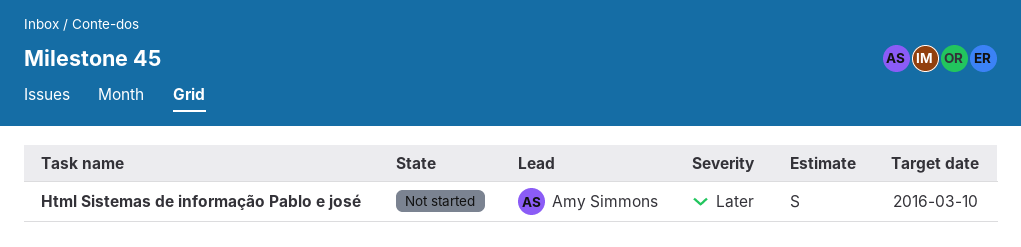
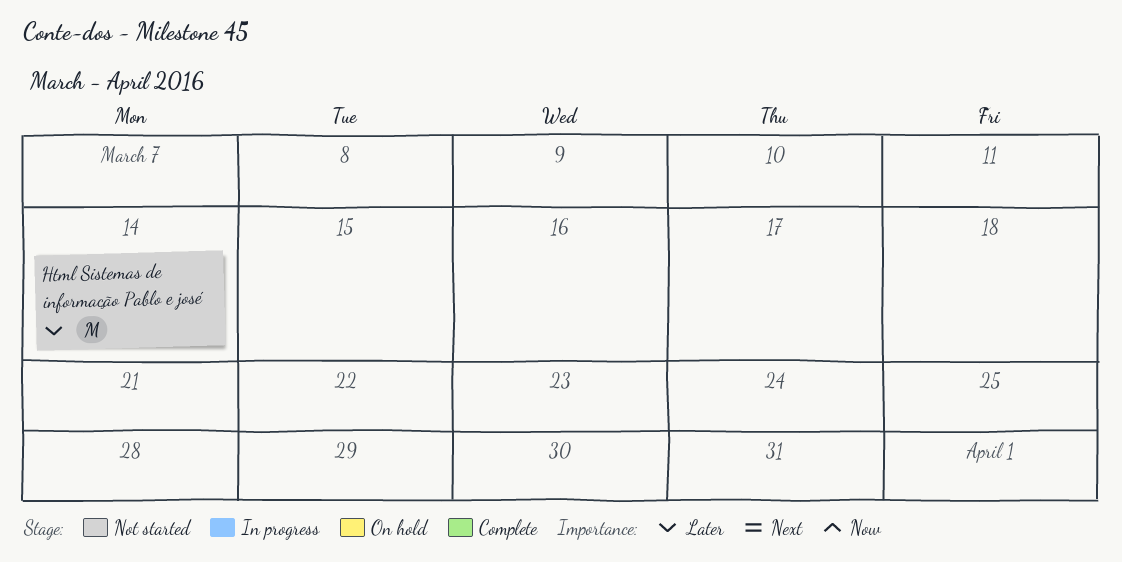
Html Sistemas de informação Pablo e josé, estimate: S -> M
Html Sistemas de informação Pablo e josé, due: Mar 10 -> Mar 14

